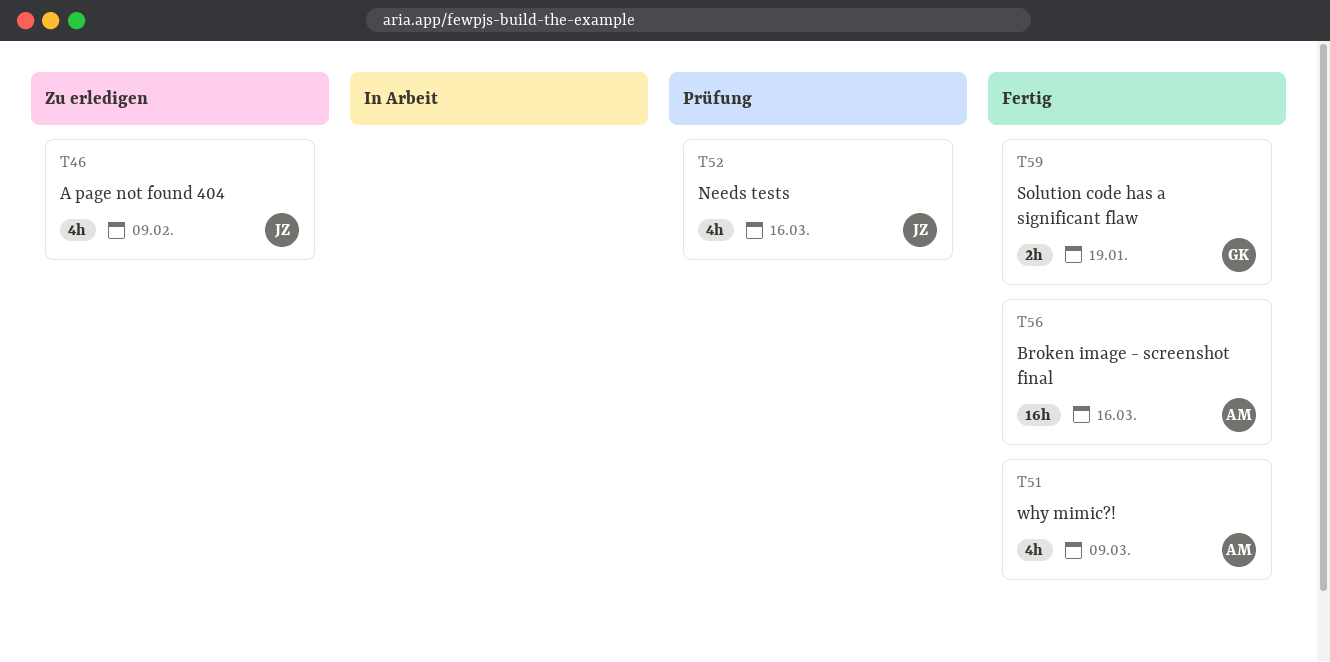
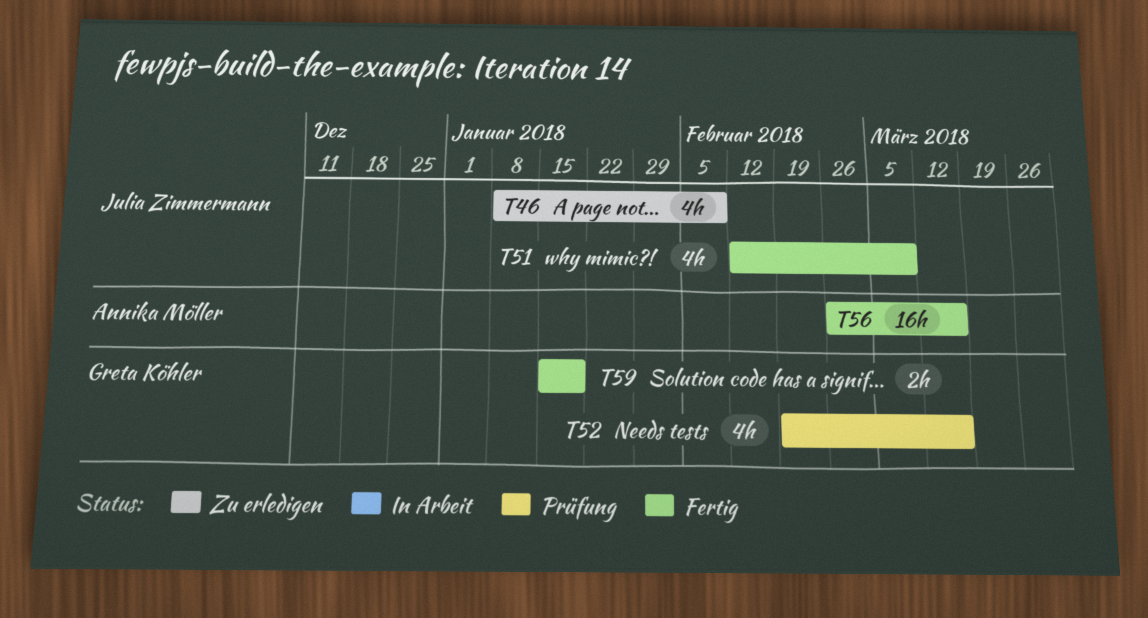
T51, owner: Annika Möller -> Julia Zimmermann
T52, owner: Julia Zimmermann -> Greta Köhler

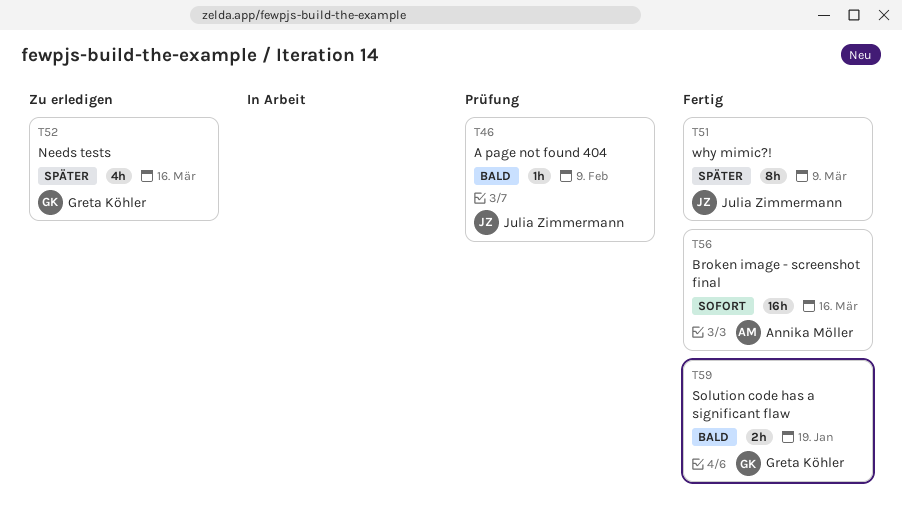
T46, status: Zu erledigen -> Prüfung
T46, estimate: 4h -> 1h
T51, estimate: 4h -> 8h
T52, status: Prüfung -> Zu erledigen

